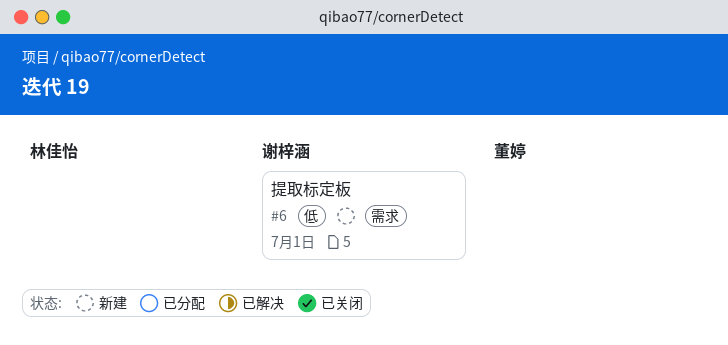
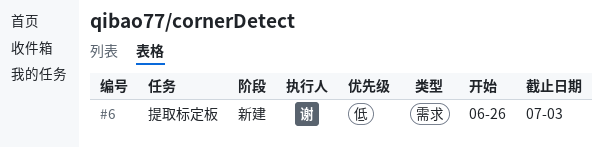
#6, due: Jul 1 -> Jul 3

